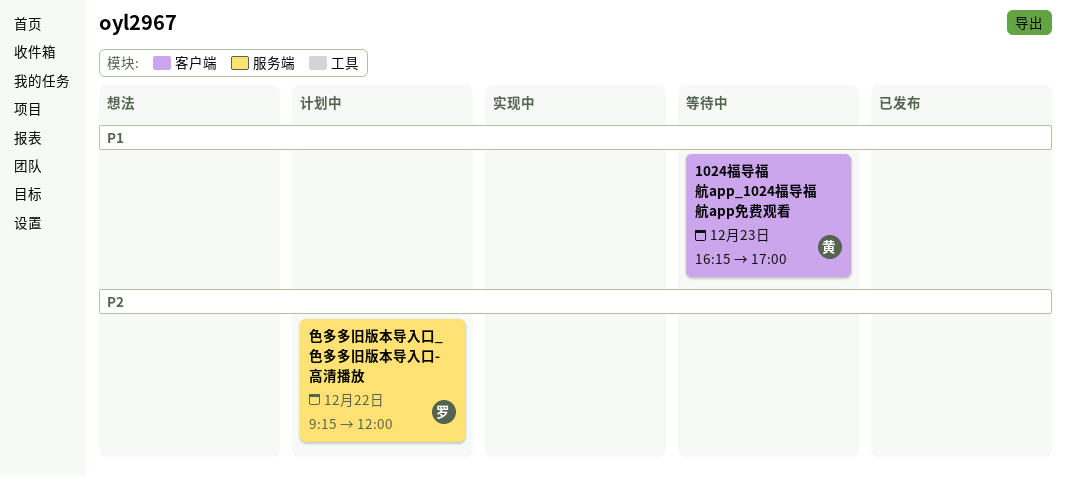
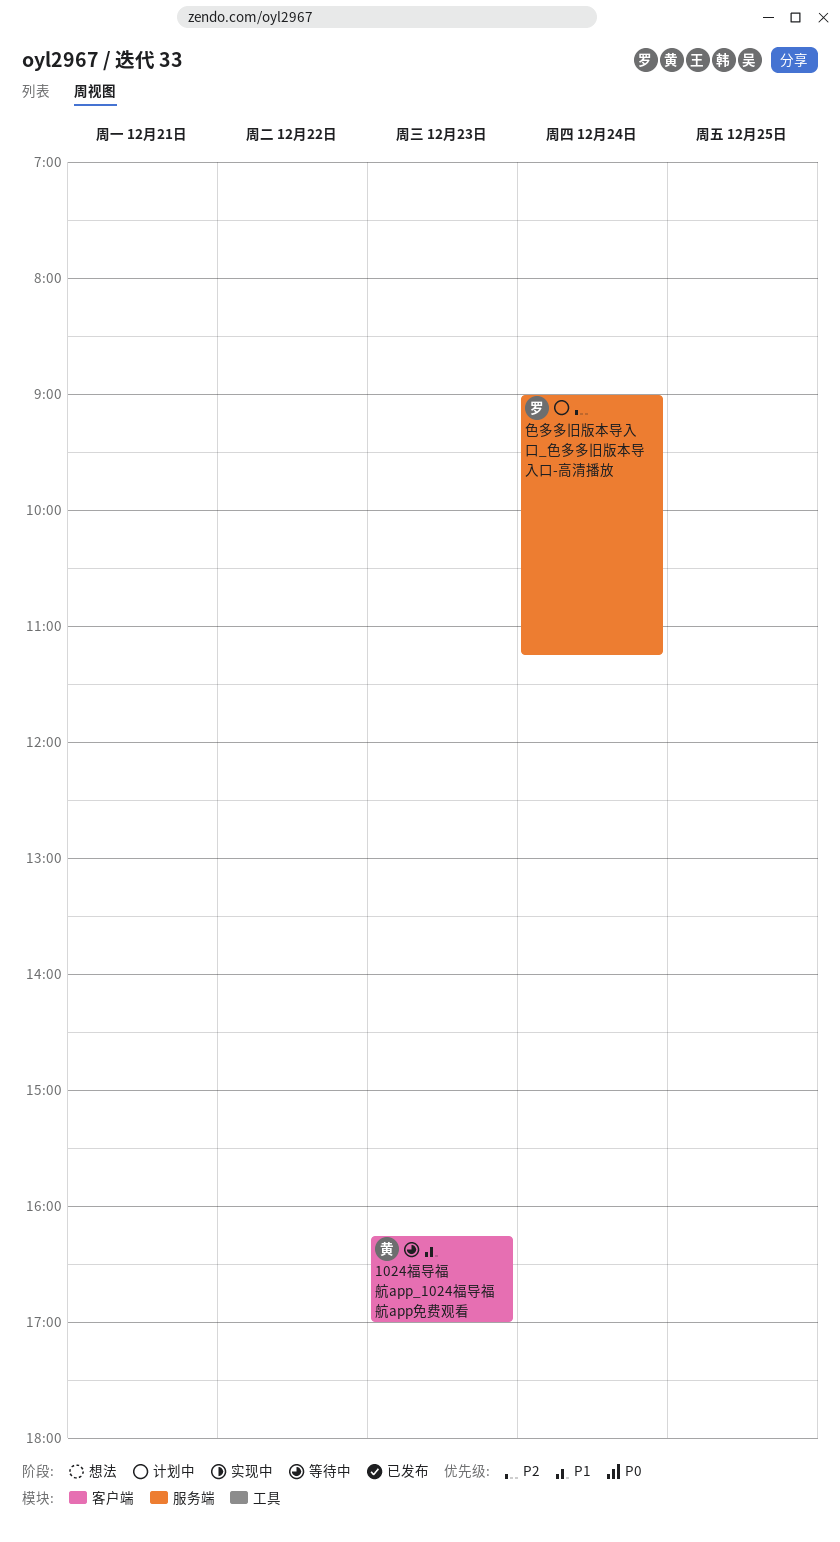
色多多旧版本导入口_色多多旧版本导入口-高清播放, day: Dec 22 -> Dec 24
色多多旧版本导入口_色多多旧版本导入口-高清播放, begins: 09:15 -> 09:00
色多多旧版本导入口_色多多旧版本导入口-高清播放, ends: 12:00 -> 11:15

